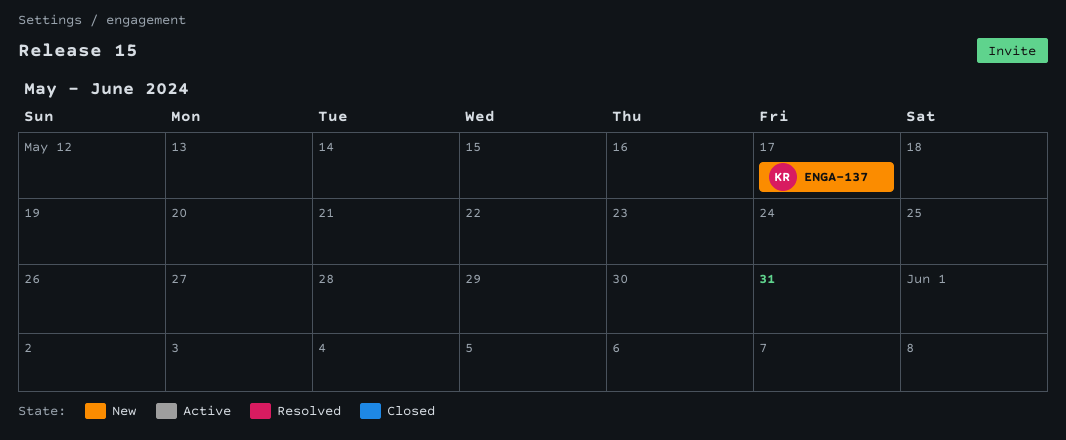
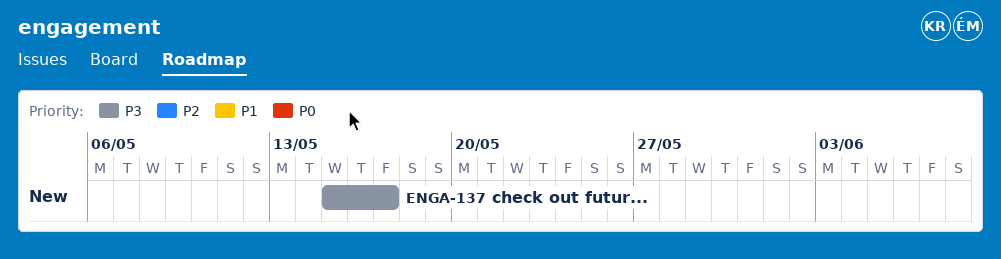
ENGA-137, start: May 17 -> May 15

